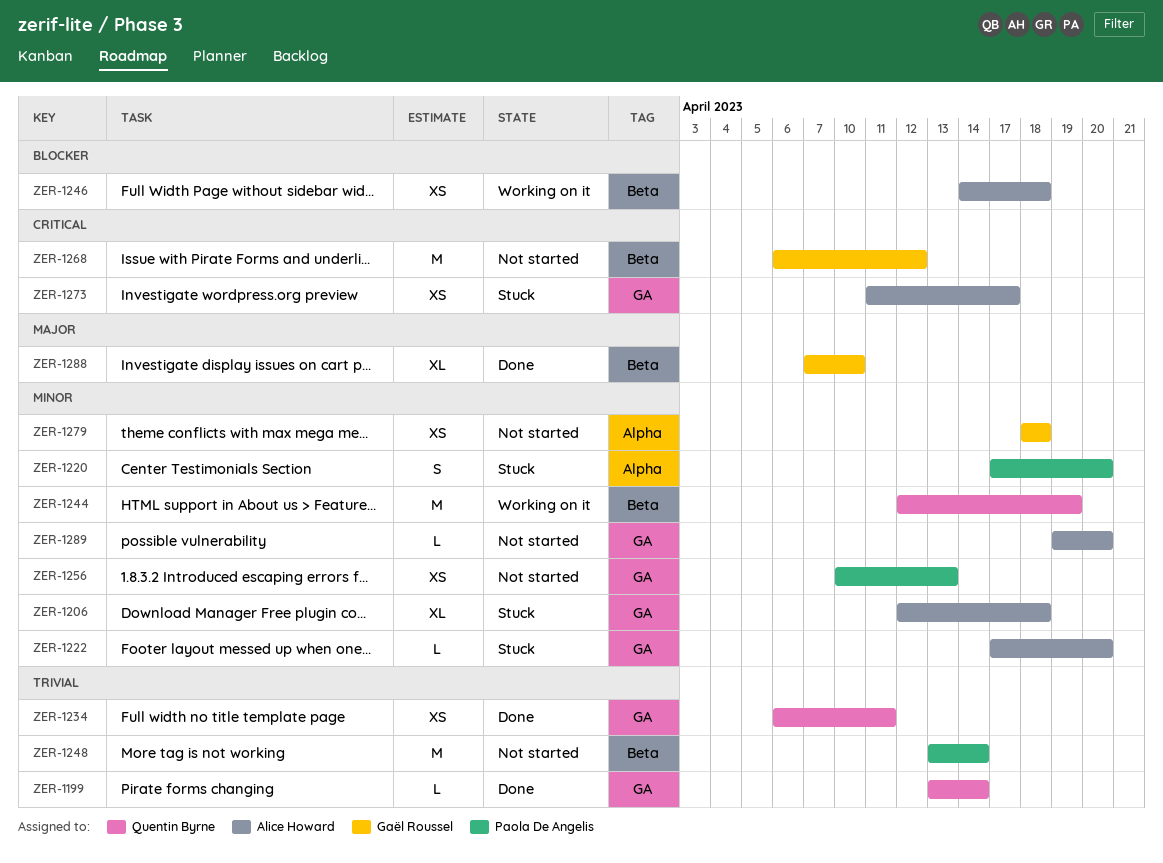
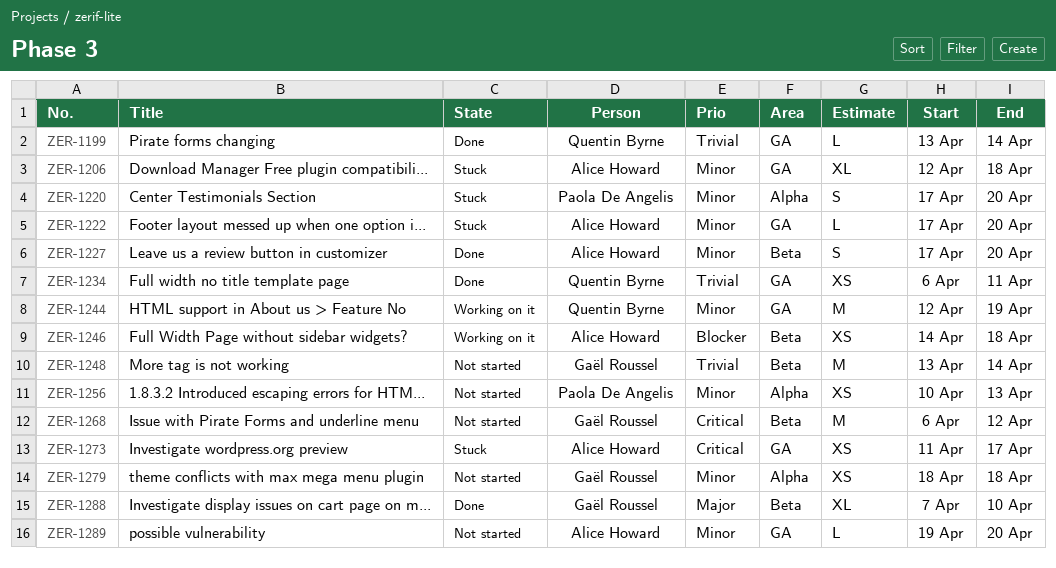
ZER-1227: none -> present
ZER-1244, label: Beta -> GA
ZER-1248, owner: Paola De Angelis -> Gaël Roussel
ZER-1256, label: GA -> Alpha

